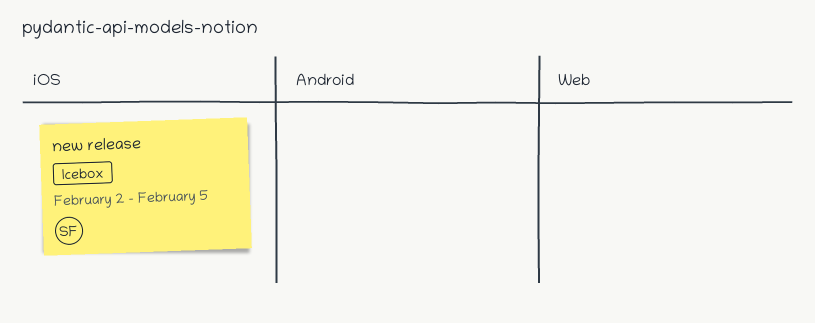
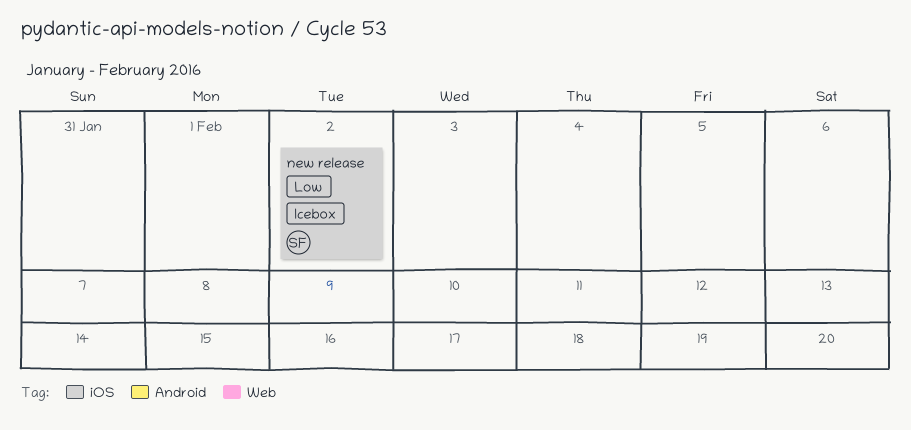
new release, due: Feb 5 -> Feb 2

